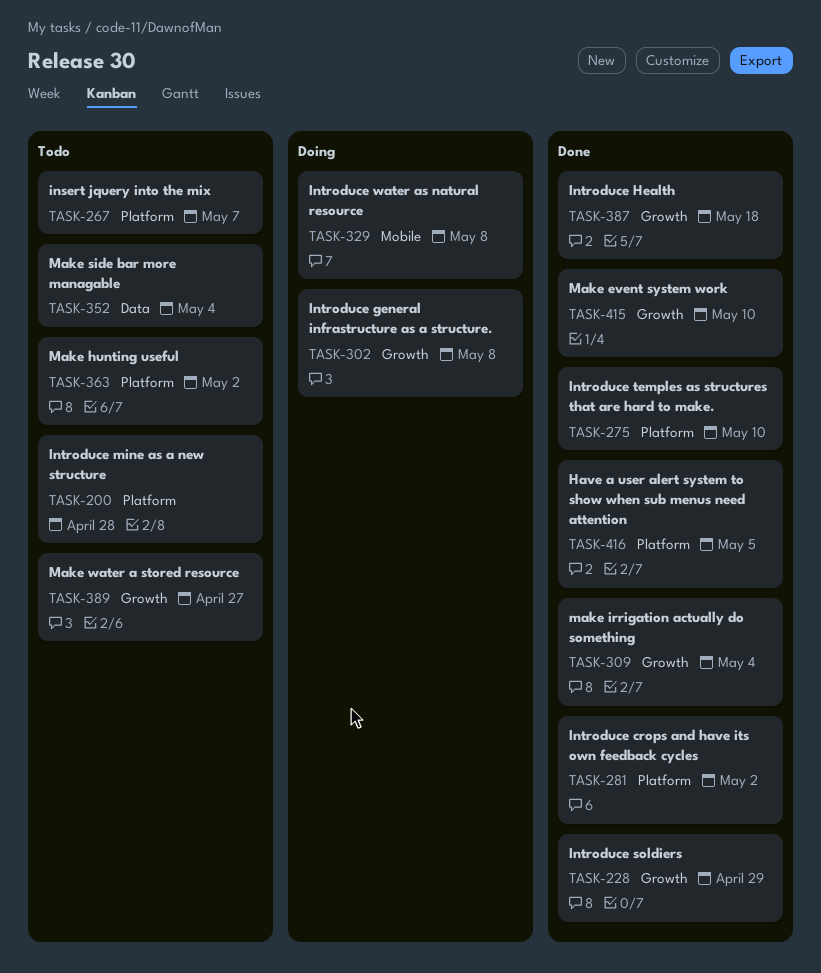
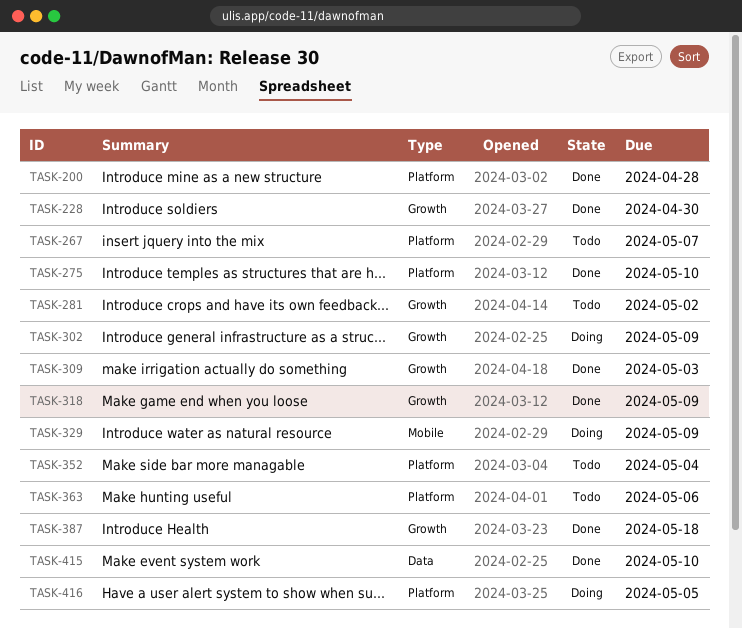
TASK-200, status: Todo -> Done
TASK-228, due: Apr 29 -> Apr 30
TASK-281, status: Done -> Todo
TASK-281, label: Platform -> Growth
TASK-302, due: May 8 -> May 9
TASK-309, due: May 4 -> May 3
TASK-318: none -> present
TASK-329, due: May 8 -> May 9
TASK-352, label: Data -> Platform
TASK-363, due: May 2 -> May 6
TASK-389: present -> none
TASK-415, label: Growth -> Data
TASK-416, status: Done -> Doing

